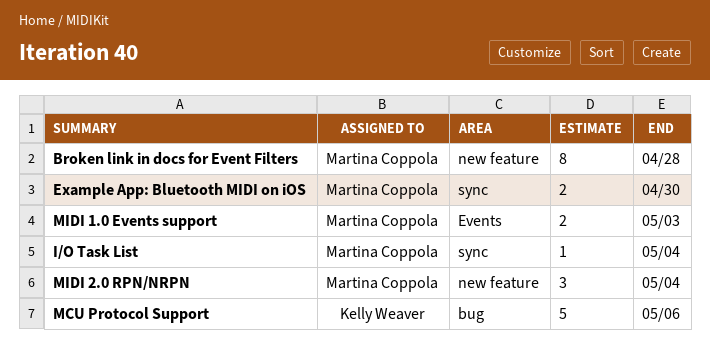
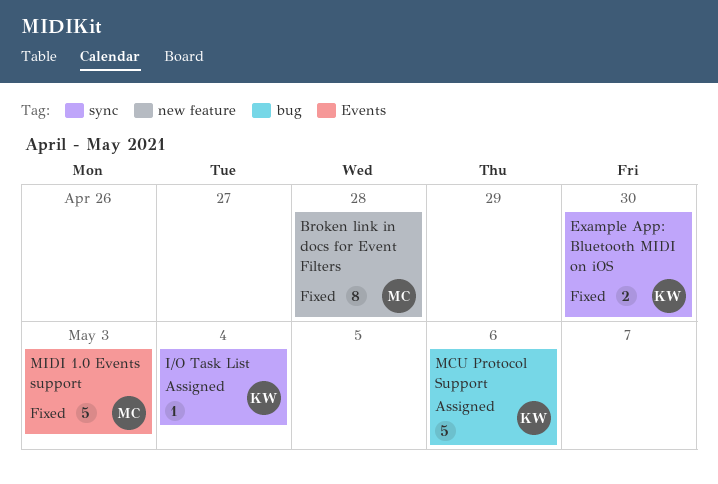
Example App: Bluetooth MIDI on iOS, owner: Martina Coppola -> Kelly Weaver
I/O Task List, owner: Martina Coppola -> Kelly Weaver
MIDI 1.0 Events support, estimate: 2 -> 5
MIDI 2.0 RPN/NRPN: present -> none

